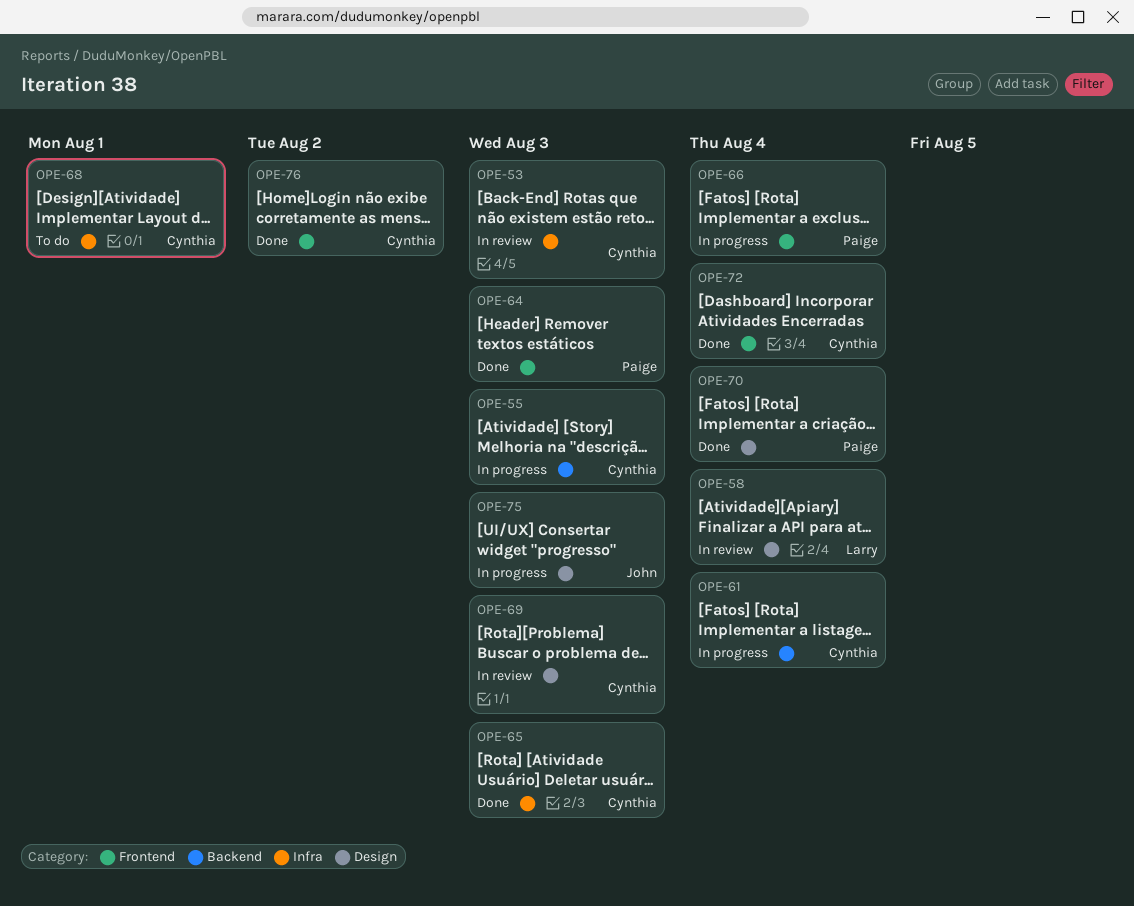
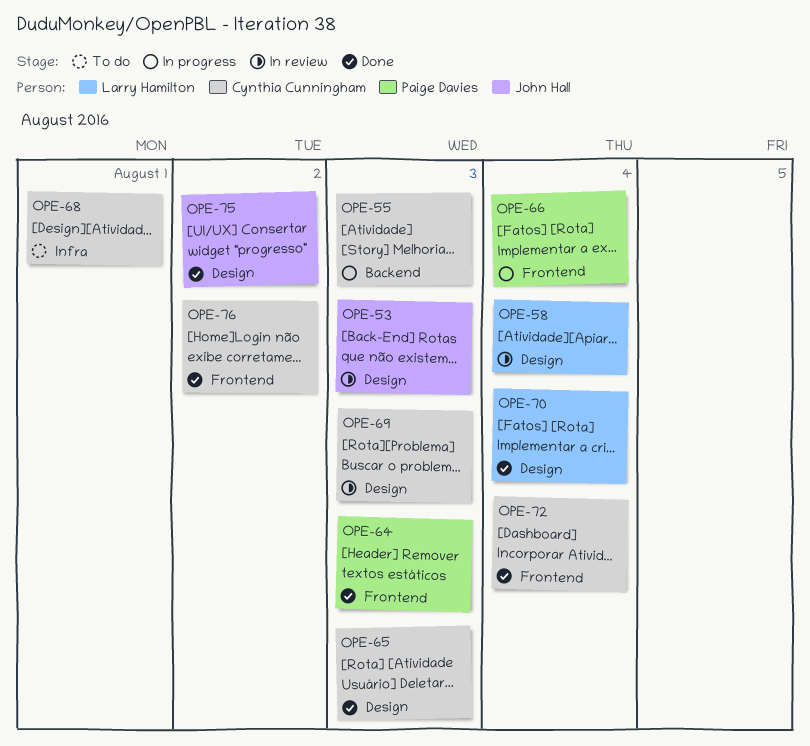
OPE-53, owner: Cynthia Cunningham -> John Hall
OPE-53, label: Infra -> Design
OPE-61: present -> none
OPE-65, label: Infra -> Design
OPE-70, owner: Paige Davies -> Larry Hamilton
OPE-75, status: In progress -> Done
OPE-75, due: Aug 3 -> Aug 2

